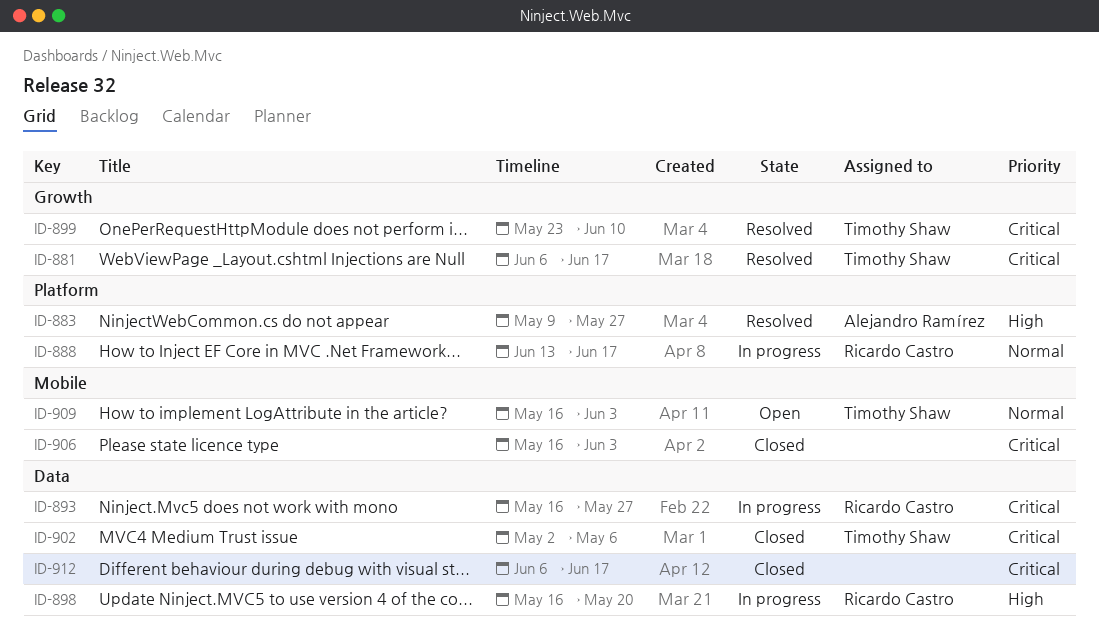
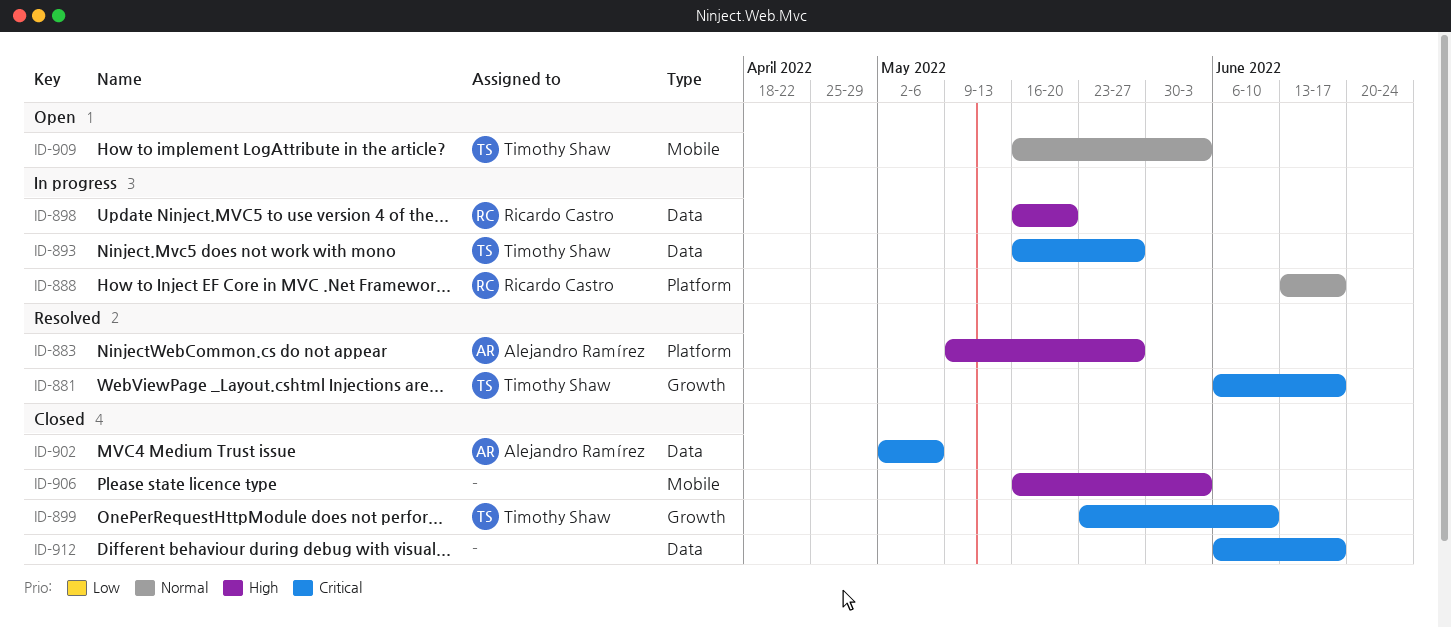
ID-893, owner: Ricardo Castro -> Timothy Shaw
ID-899, status: Resolved -> Closed
ID-902, owner: Timothy Shaw -> Alejandro Ramírez
ID-906, priority: Critical -> High

